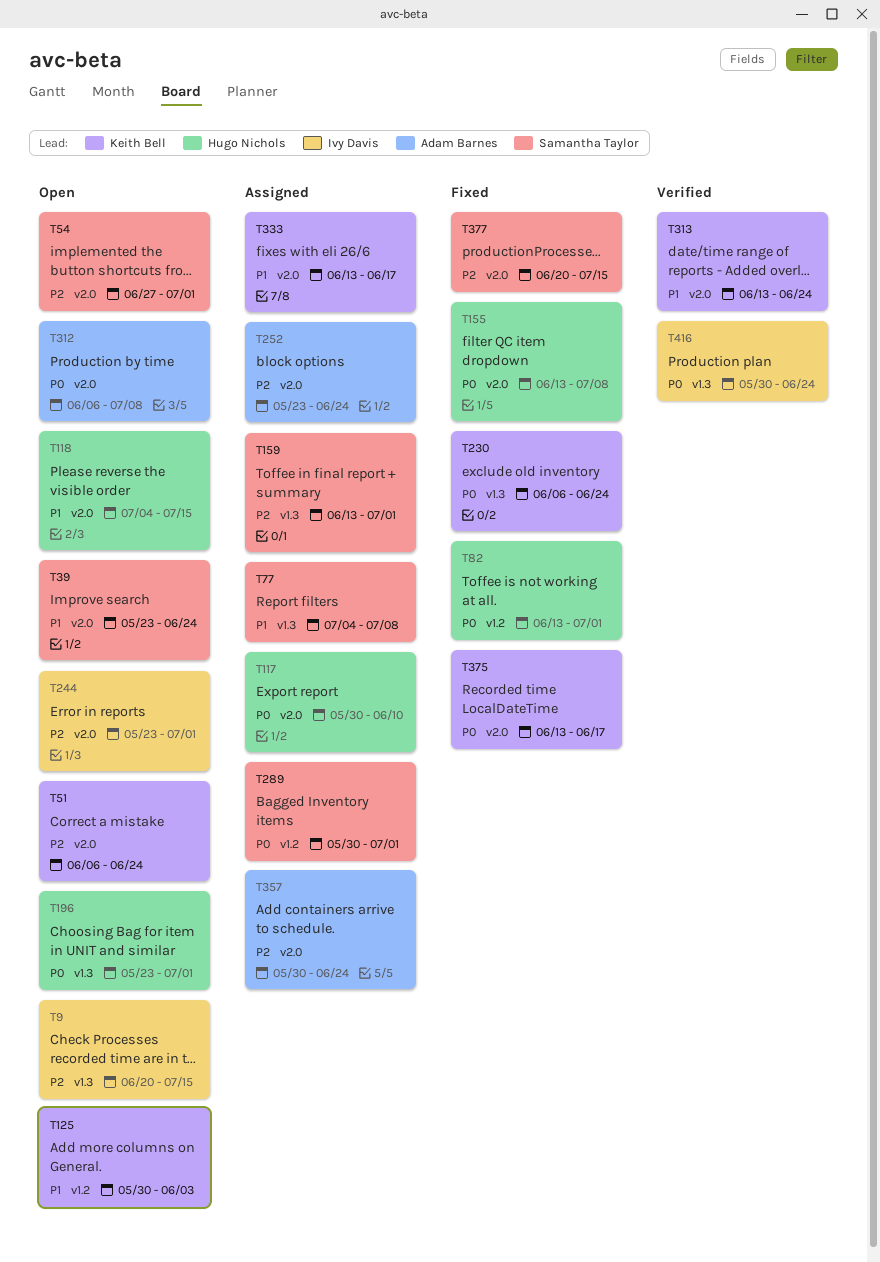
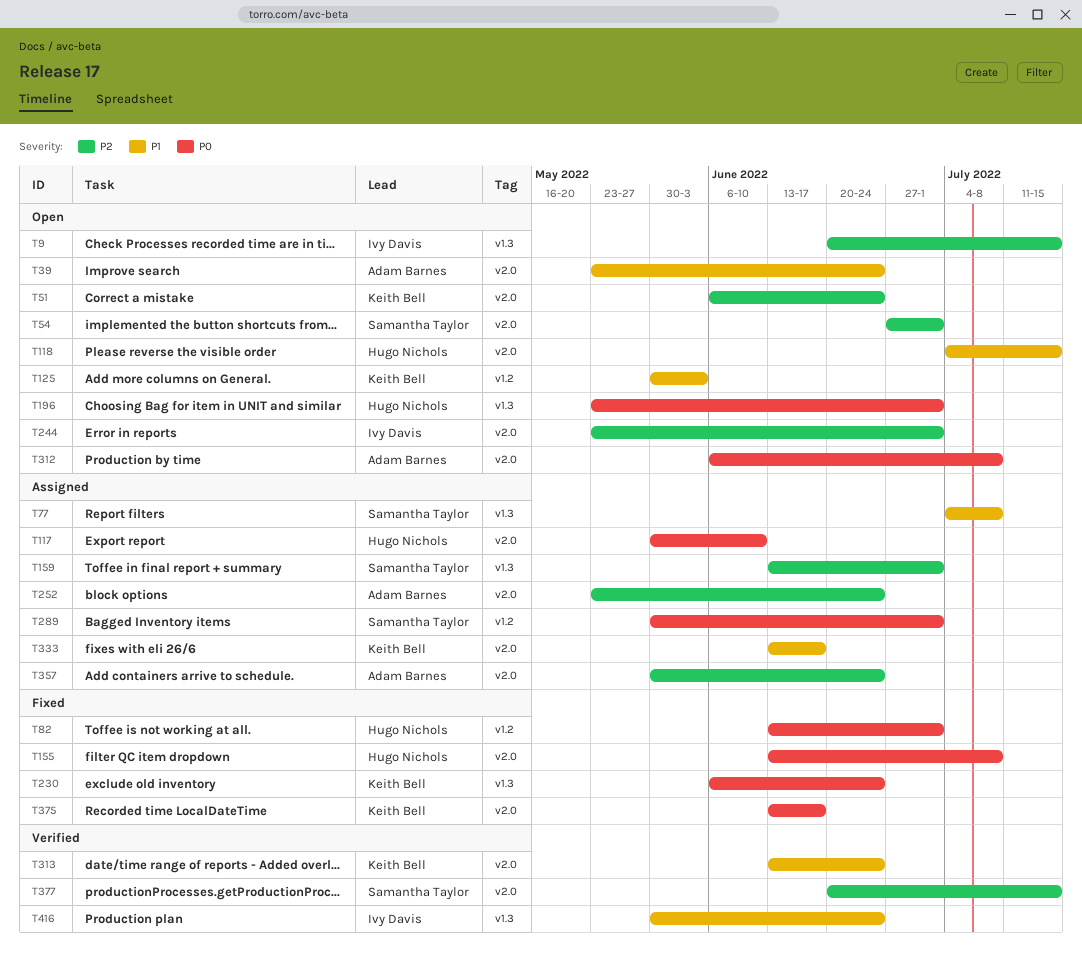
T39, owner: Samantha Taylor -> Adam Barnes
T377, status: Fixed -> Verified
T416, priority: P0 -> P1

